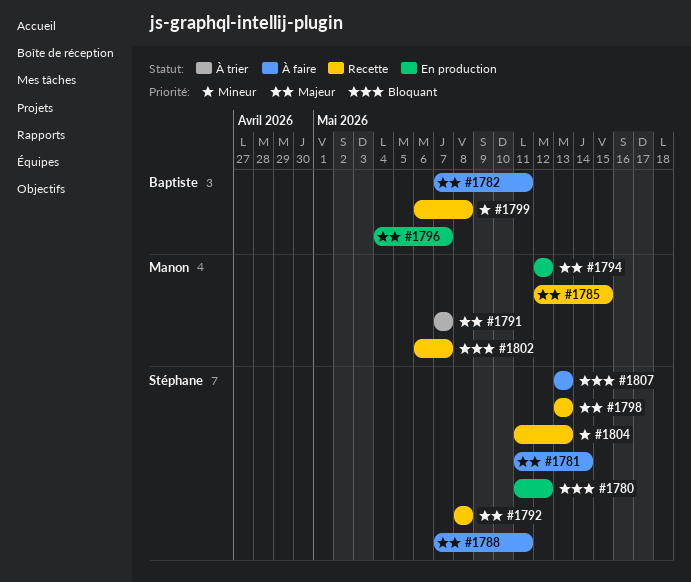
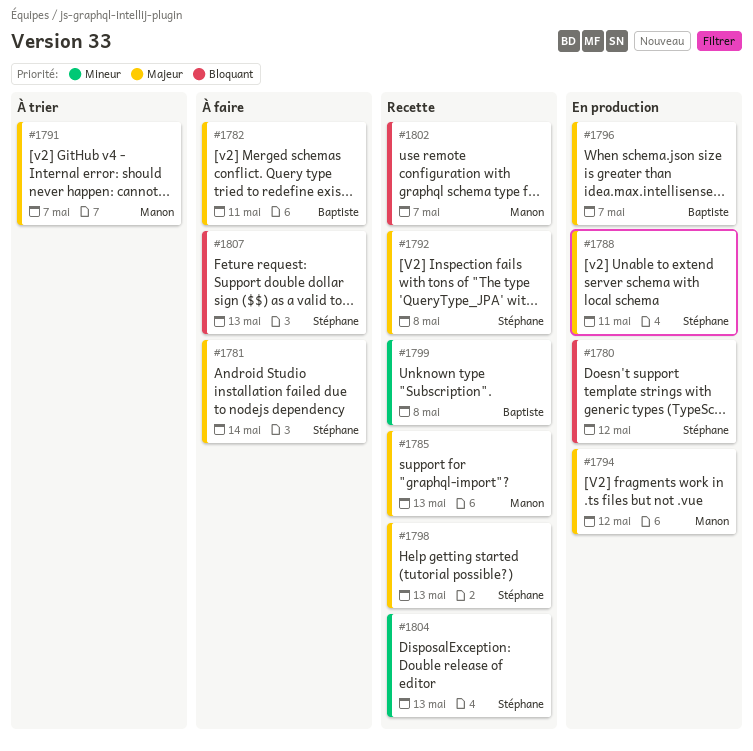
#1785, due: May 15 -> May 13
#1788, status: À faire -> En production

